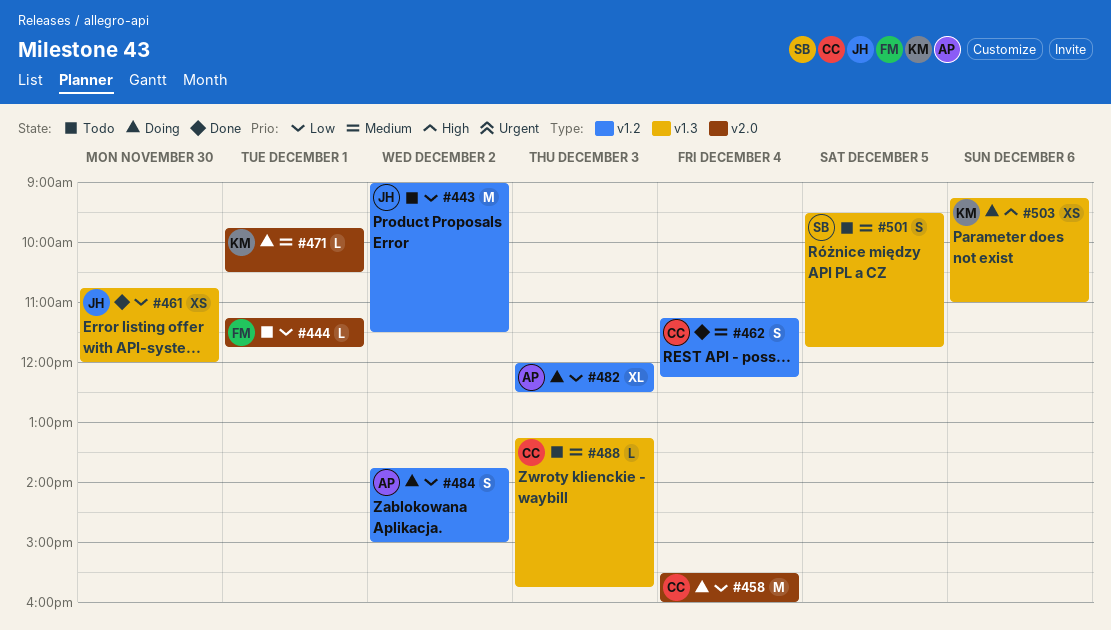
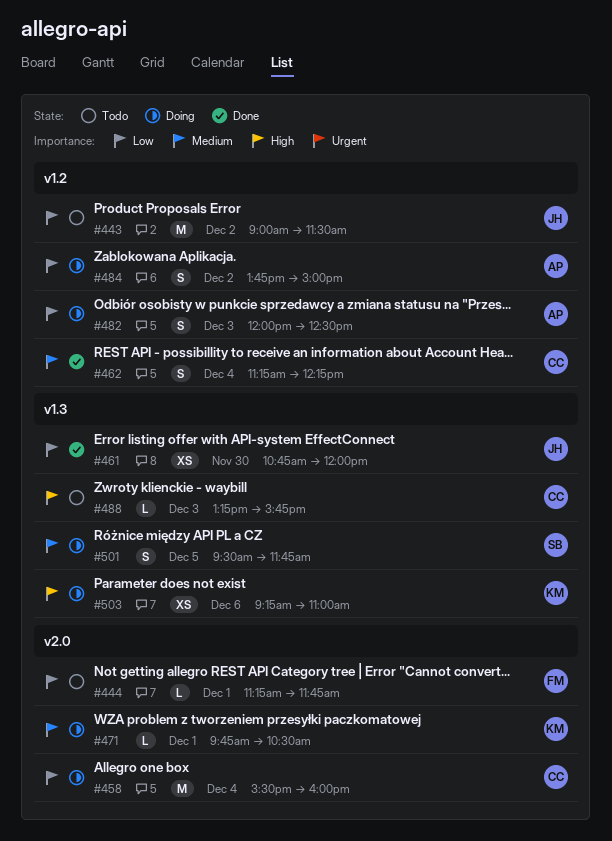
#482, estimate: XL -> S
#488, priority: Medium -> High
#501, status: Todo -> Doing

